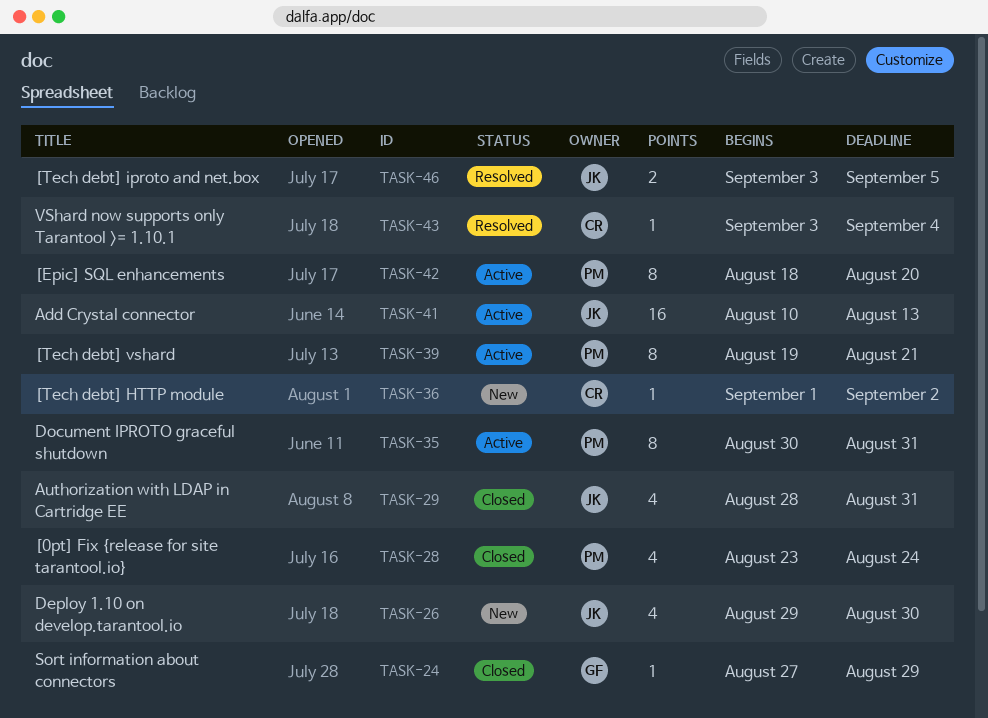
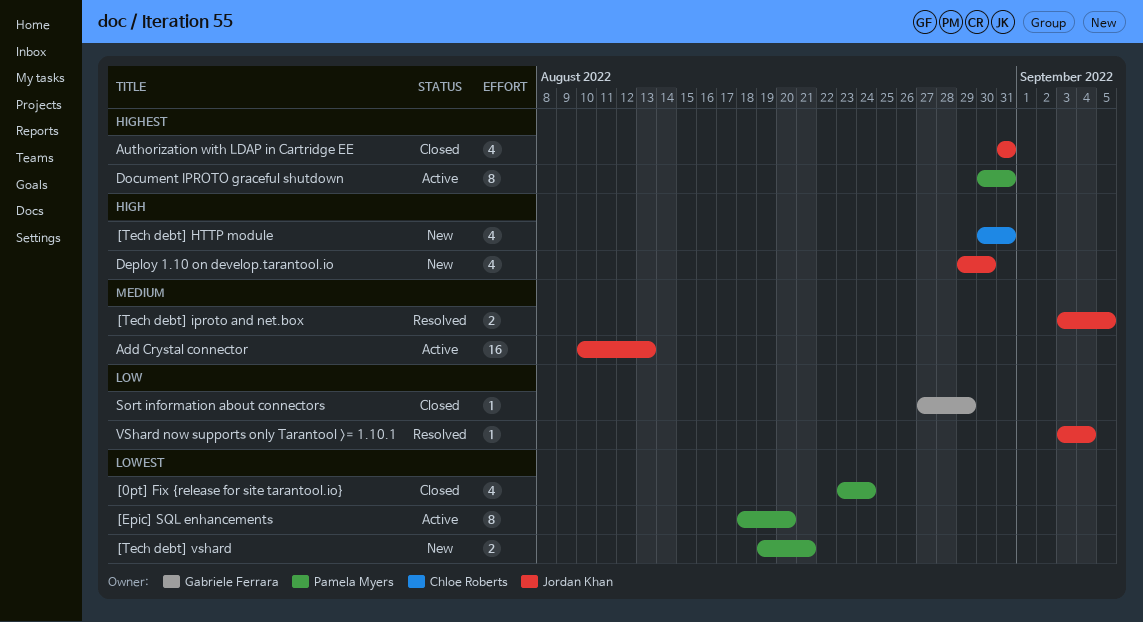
[Tech debt] HTTP module, estimate: 1 -> 4
[Tech debt] HTTP module, start: Sep 1 -> Aug 30
[Tech debt] HTTP module, due: Sep 2 -> Aug 31
[Tech debt] vshard, status: Active -> New
[Tech debt] vshard, estimate: 8 -> 2
Authorization with LDAP in Cartridge EE, start: Aug 28 -> Aug 31
VShard now supports only Tarantool >= 1.10.1, owner: Chloe Roberts -> Jordan Khan

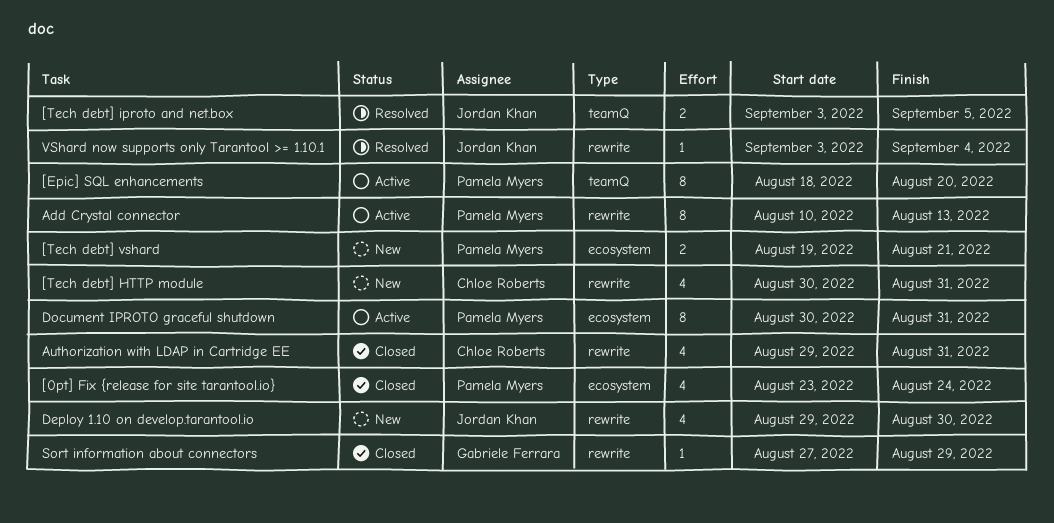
Add Crystal connector, owner: Jordan Khan -> Pamela Myers
Add Crystal connector, estimate: 16 -> 8
Authorization with LDAP in Cartridge EE, owner: Jordan Khan -> Chloe Roberts
Authorization with LDAP in Cartridge EE, start: Aug 31 -> Aug 29

